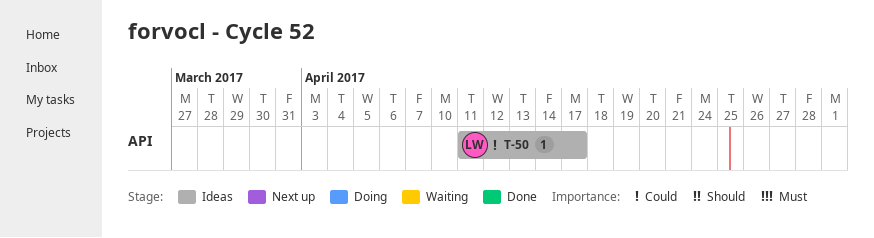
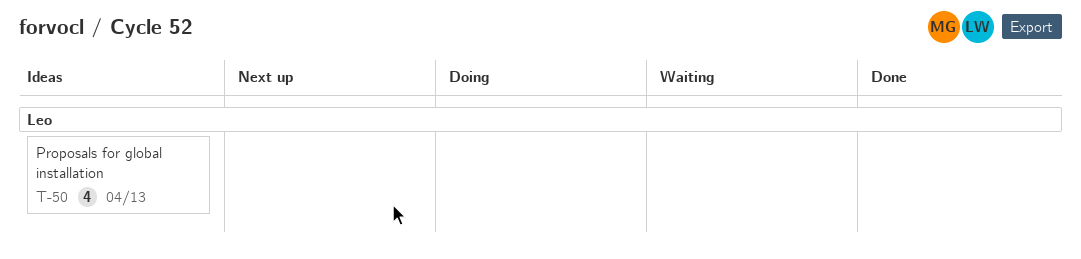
T-50, estimate: 1 -> 4
T-50, due: Apr 17 -> Apr 13

